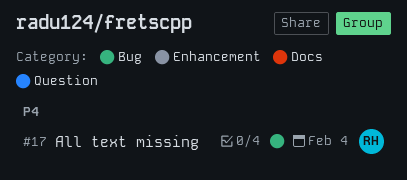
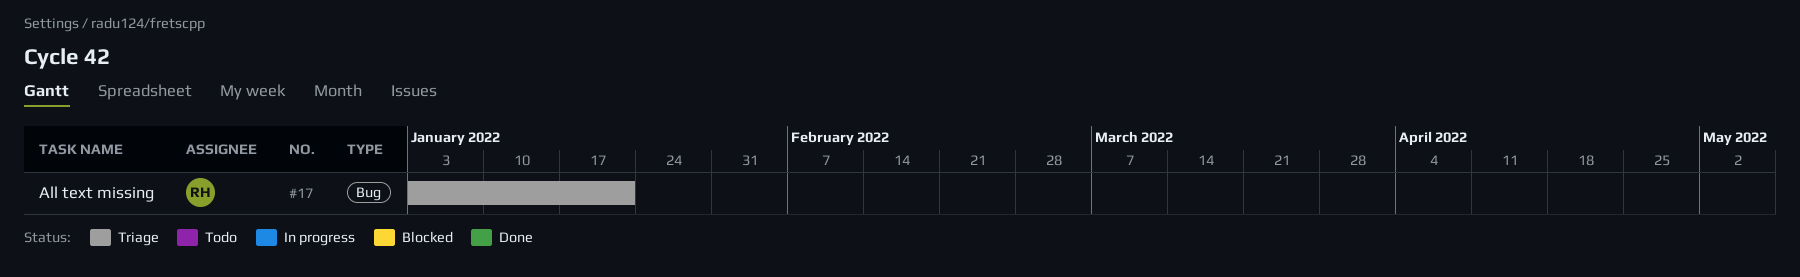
#17, due: Feb 4 -> Jan 21

